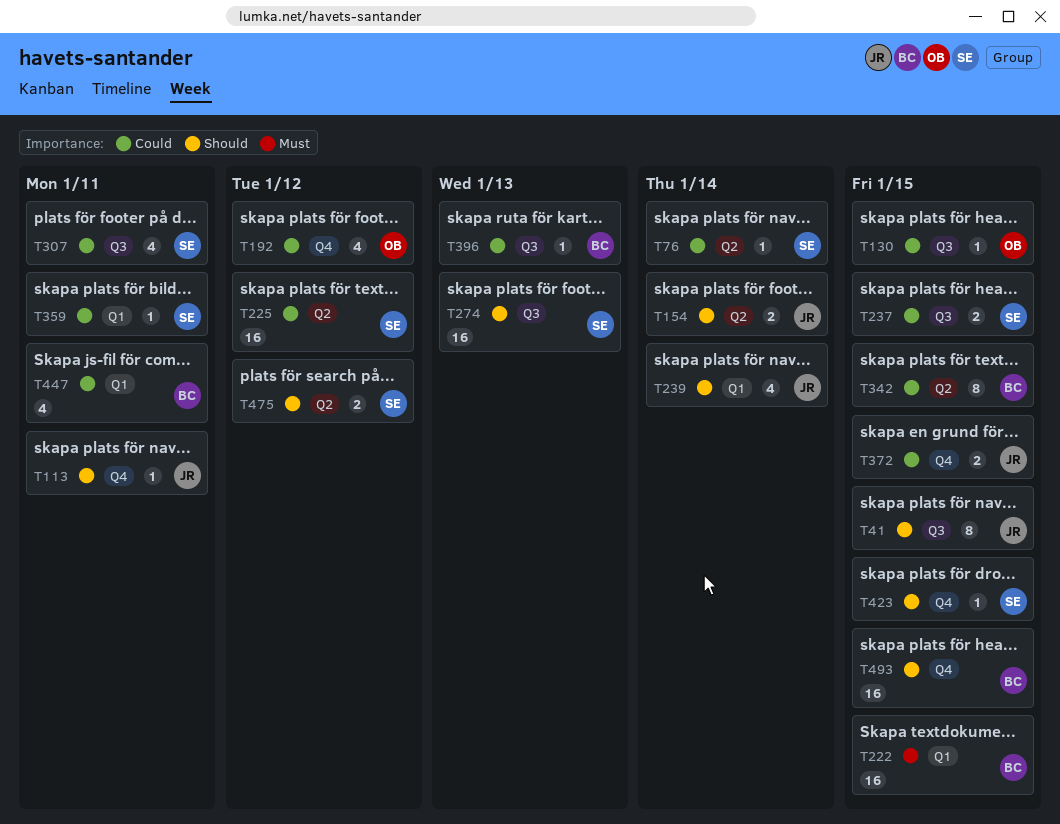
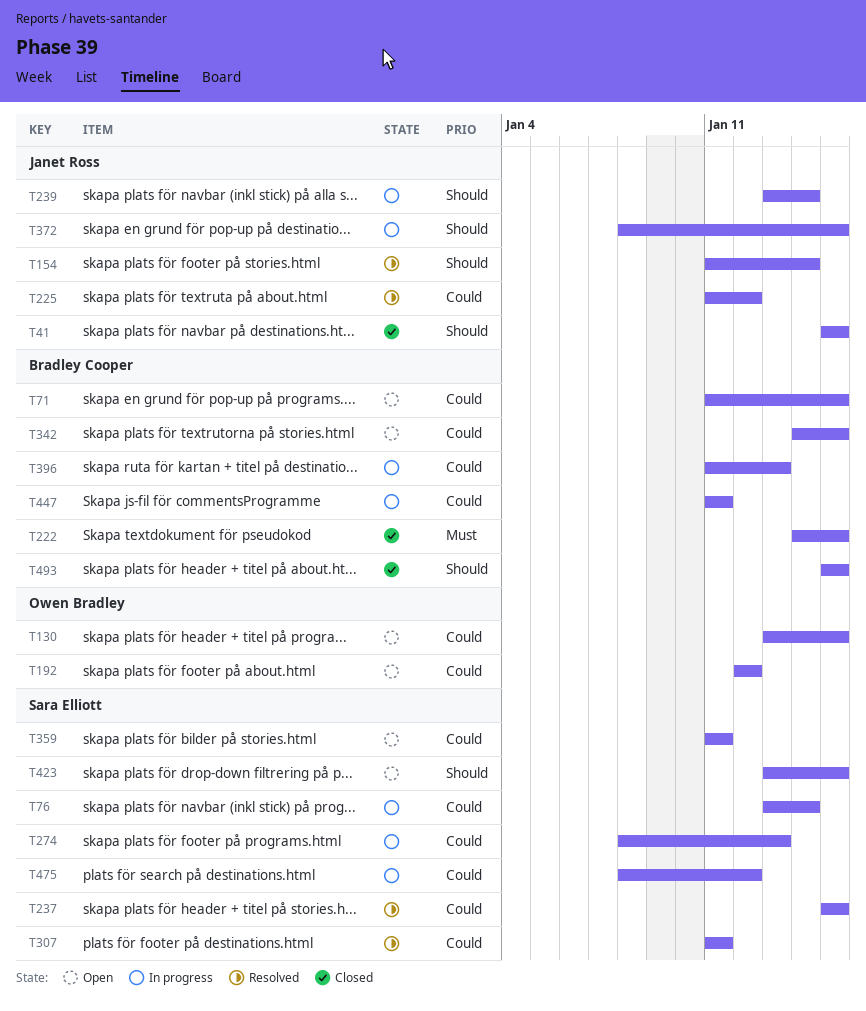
T71: none -> present
T113: present -> none
T225, owner: Sara Elliott -> Janet Ross
T274, priority: Should -> Could
T372, priority: Could -> Should
T475, priority: Should -> Could

